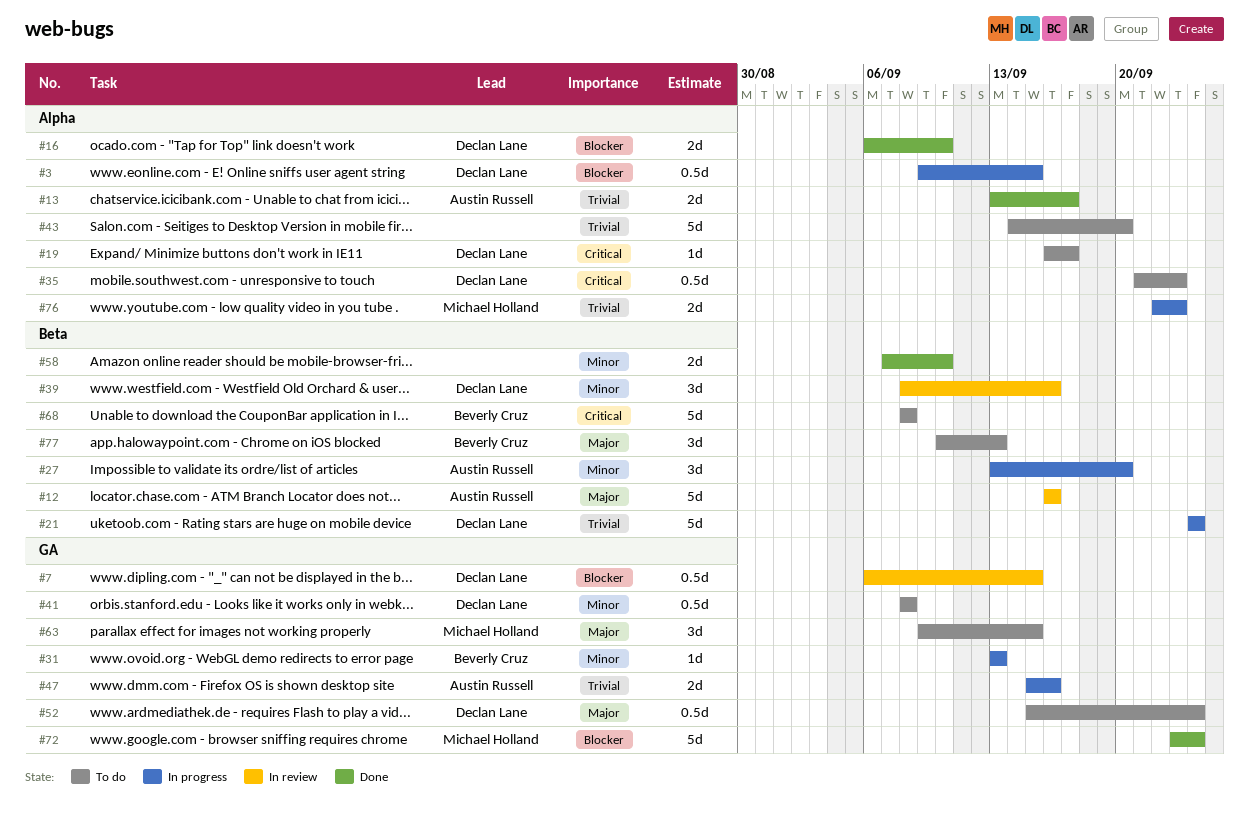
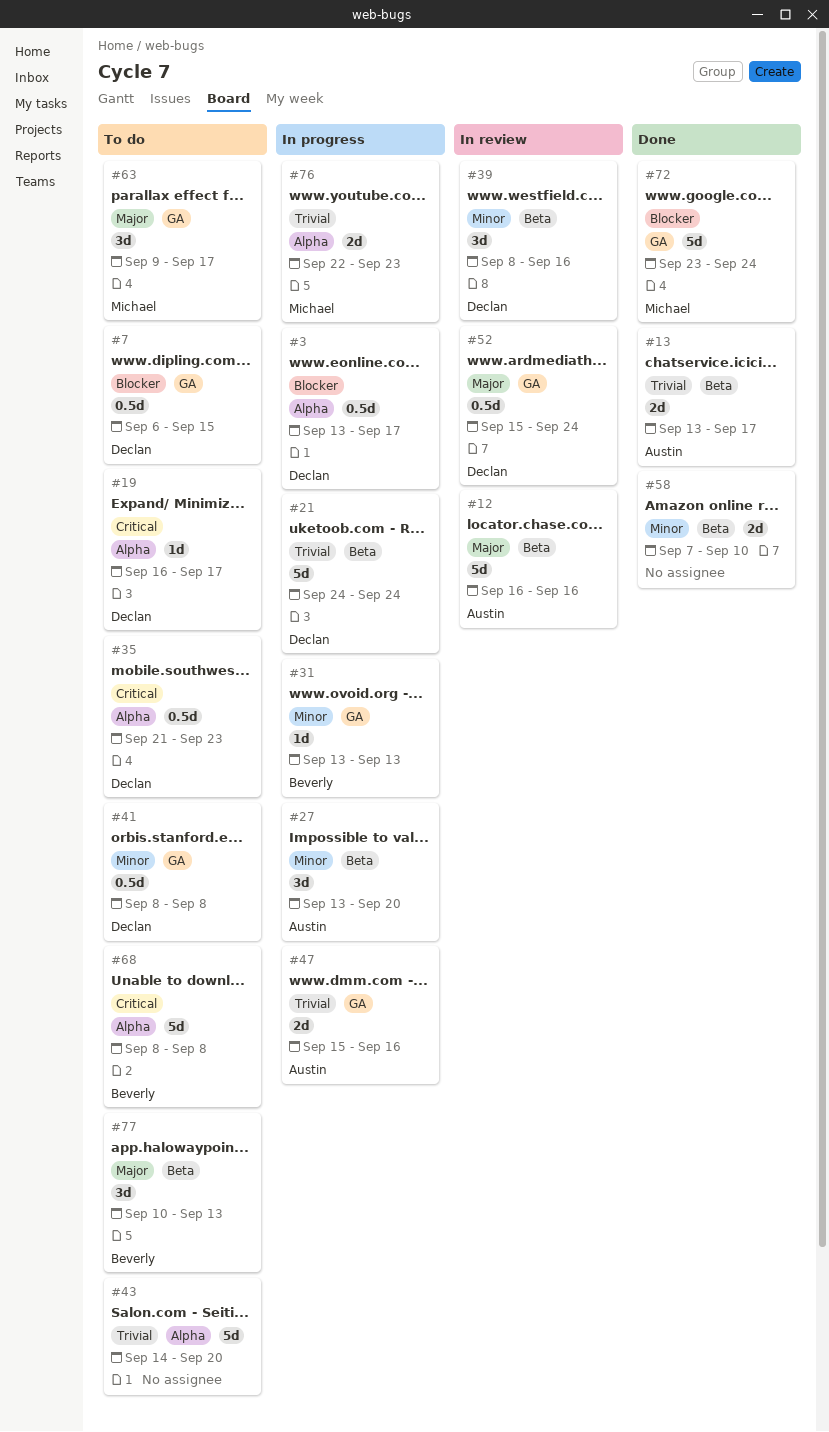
#3, start: Sep 9 -> Sep 13
#3, due: Sep 15 -> Sep 17
#7, status: In review -> To do
#13, label: Alpha -> Beta
#16: present -> none
#52, status: To do -> In review
#63, due: Sep 15 -> Sep 17
#68, label: Beta -> Alpha

